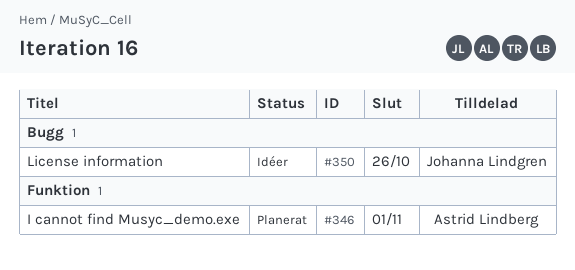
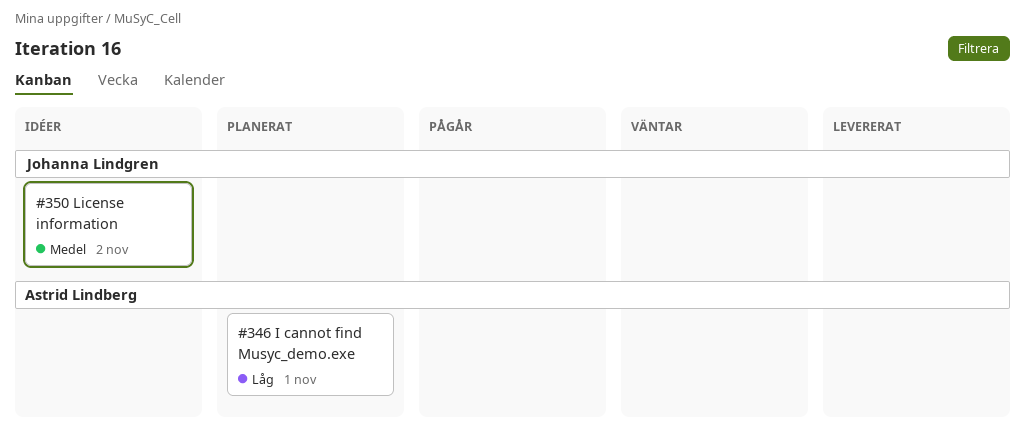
#350, due: Oct 26 -> Nov 2

